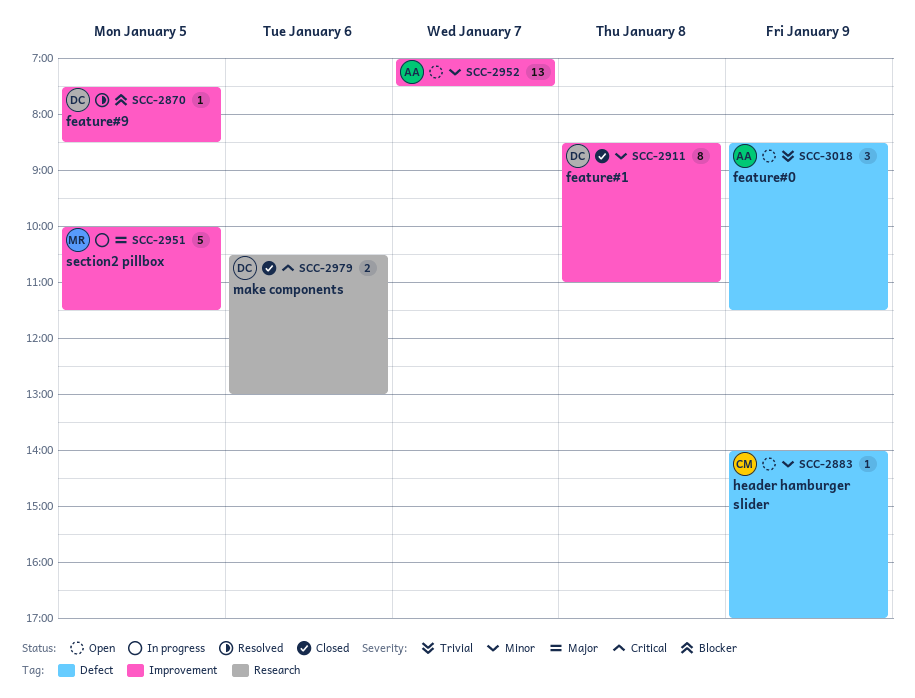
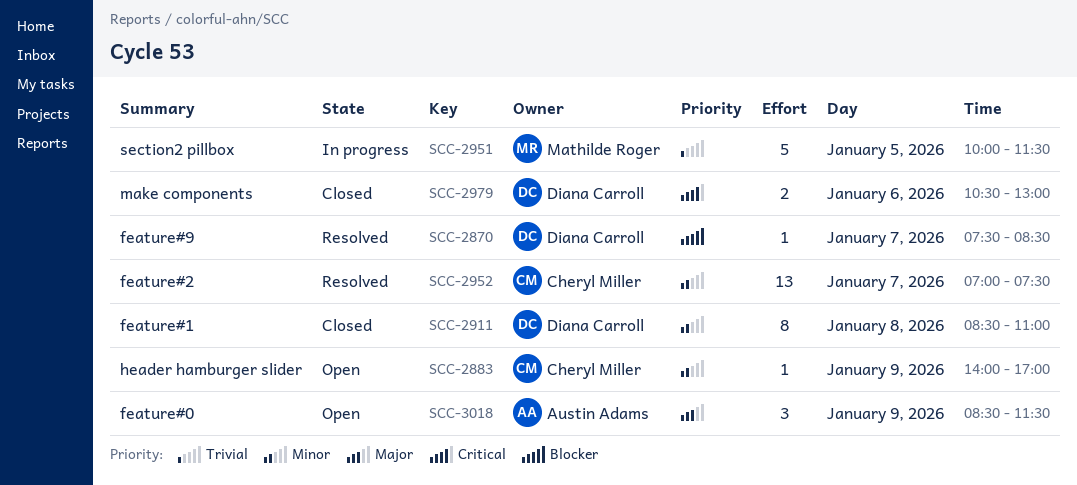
SCC-2870, day: Jan 5 -> Jan 7
SCC-2951, priority: Major -> Trivial
SCC-2952, status: Open -> Resolved
SCC-2952, owner: Austin Adams -> Cheryl Miller
SCC-3018, priority: Trivial -> Major

